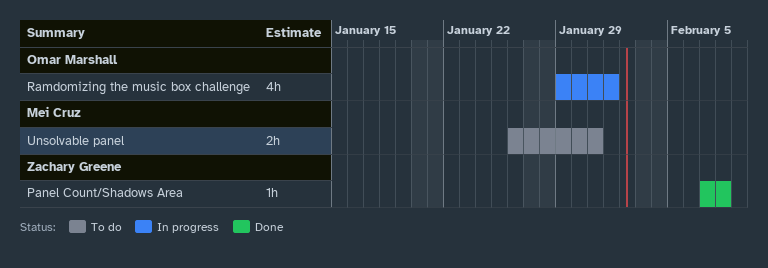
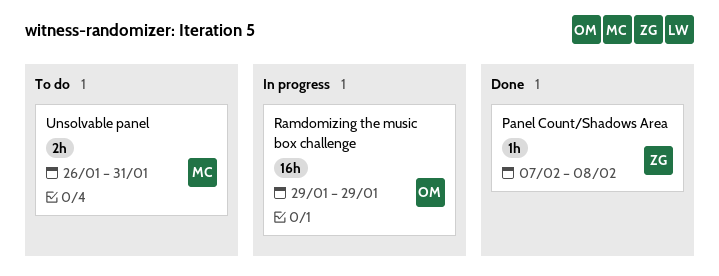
Ramdomizing the music box challenge, estimate: 4h -> 16h
Ramdomizing the music box challenge, due: Feb 1 -> Jan 29

